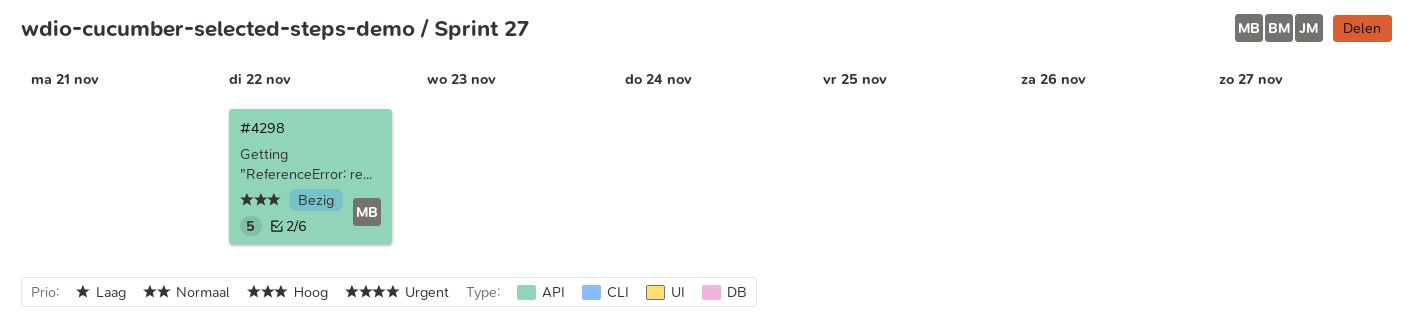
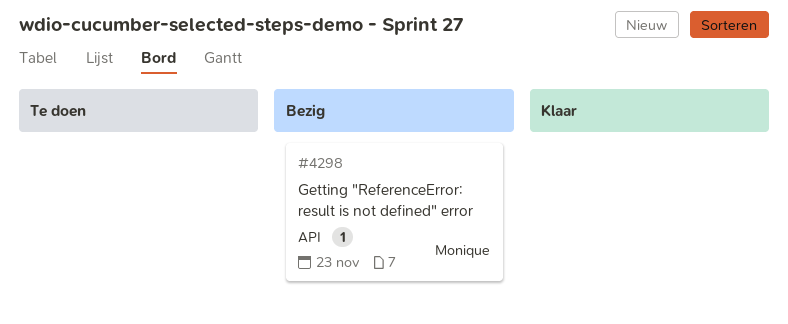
#4298, estimate: 5 -> 1
#4298, due: Nov 22 -> Nov 23

